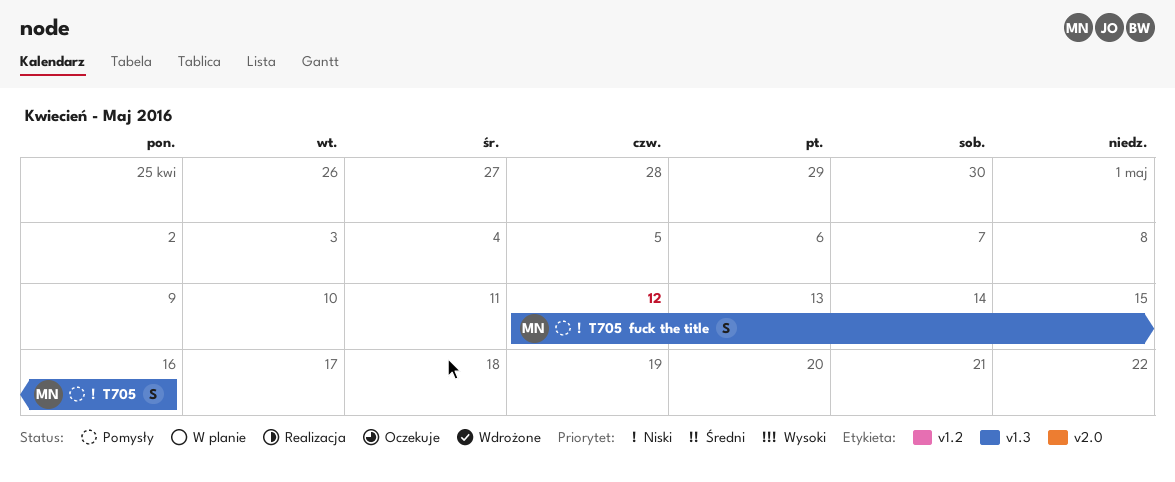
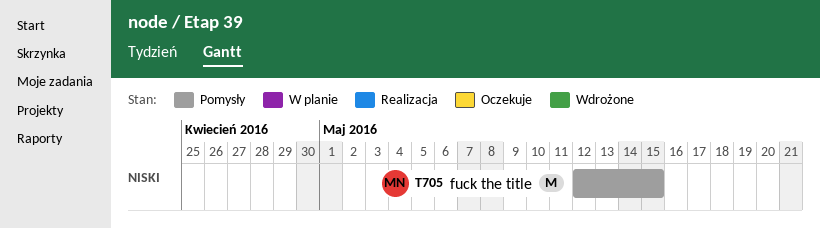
T705, estimate: S -> M
T705, due: May 16 -> May 15

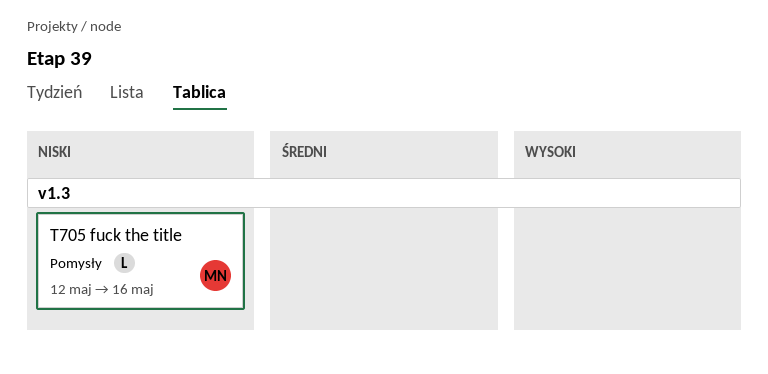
T705, estimate: M -> L
T705, due: May 15 -> May 16

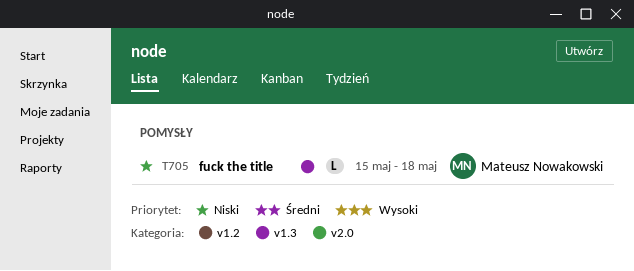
T705, start: May 12 -> May 15
T705, due: May 16 -> May 18

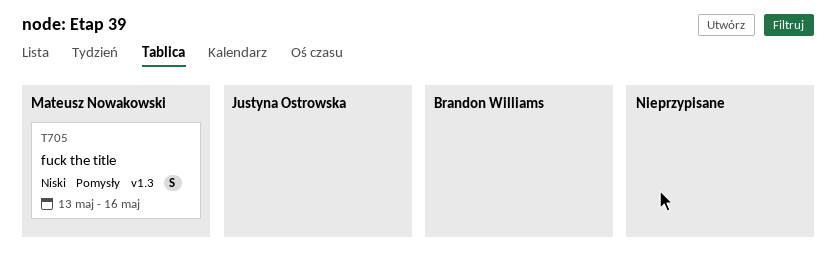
T705, estimate: L -> S
T705, start: May 15 -> May 13
T705, due: May 18 -> May 16

